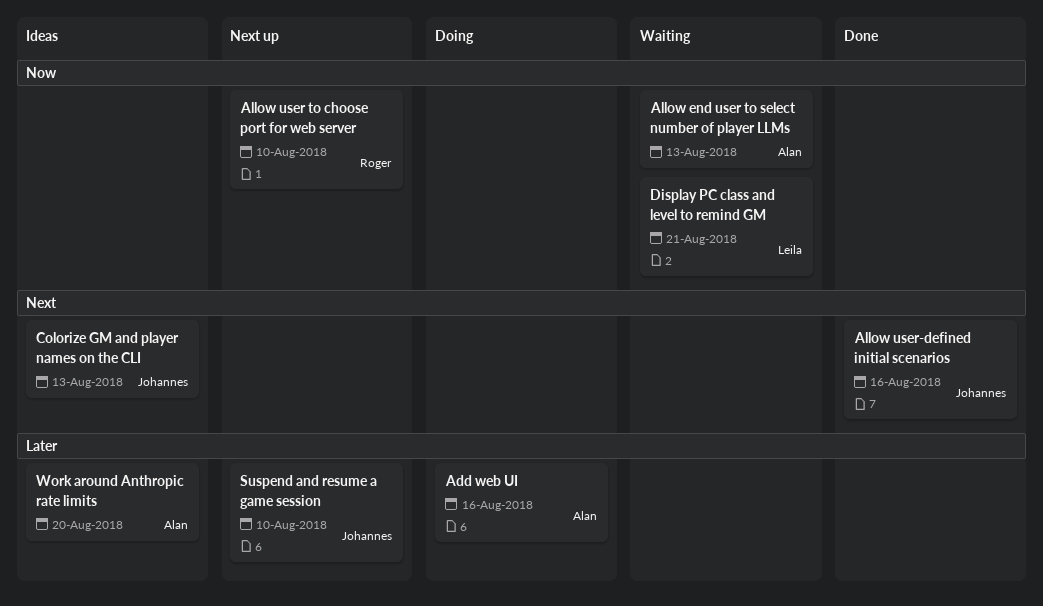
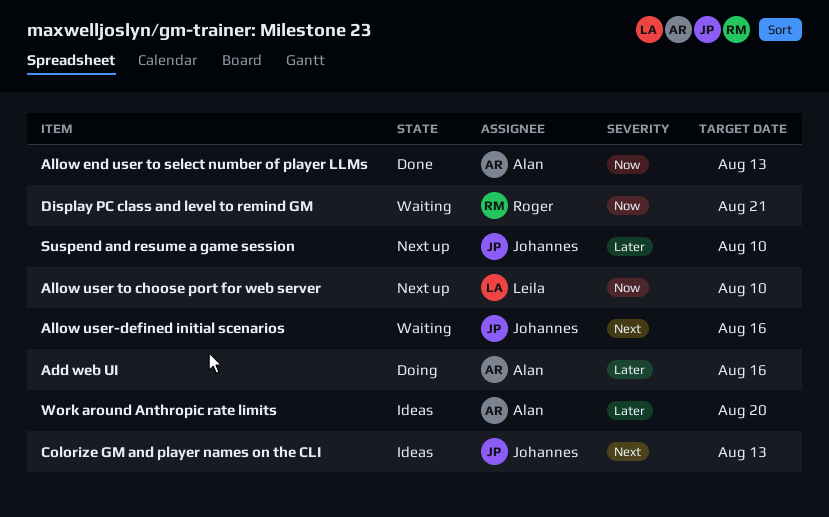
Allow end user to select number of player LLMs, status: Waiting -> Done
Allow user to choose port for web server, owner: Roger -> Leila
Allow user-defined initial scenarios, status: Done -> Waiting
Display PC class and level to remind GM, owner: Leila -> Roger

